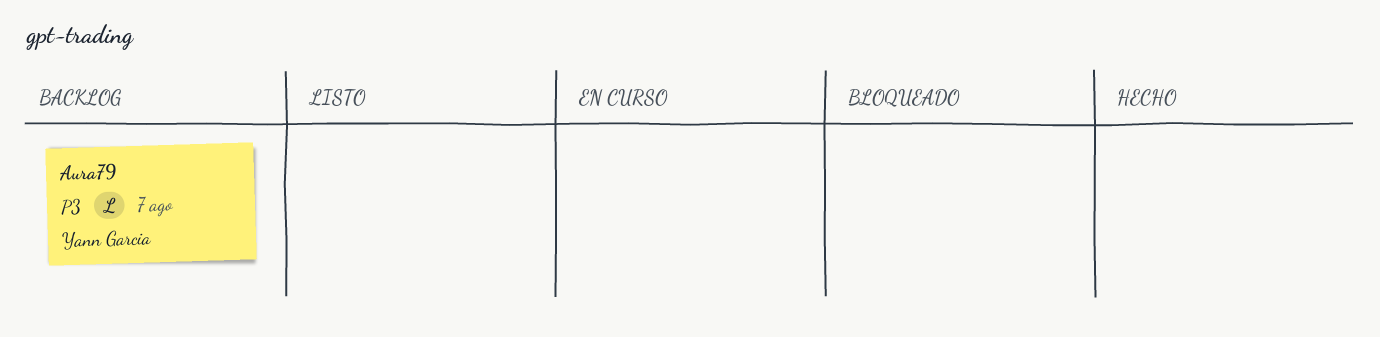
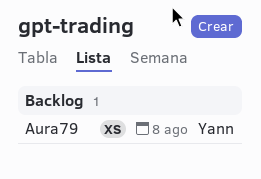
Aura79, estimate: L -> XS
Aura79, due: Aug 7 -> Aug 8

